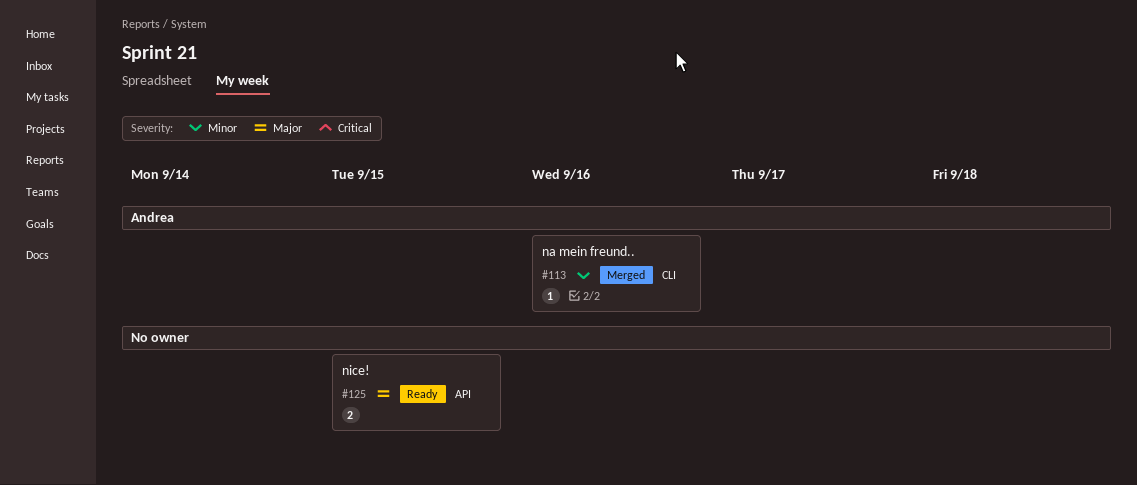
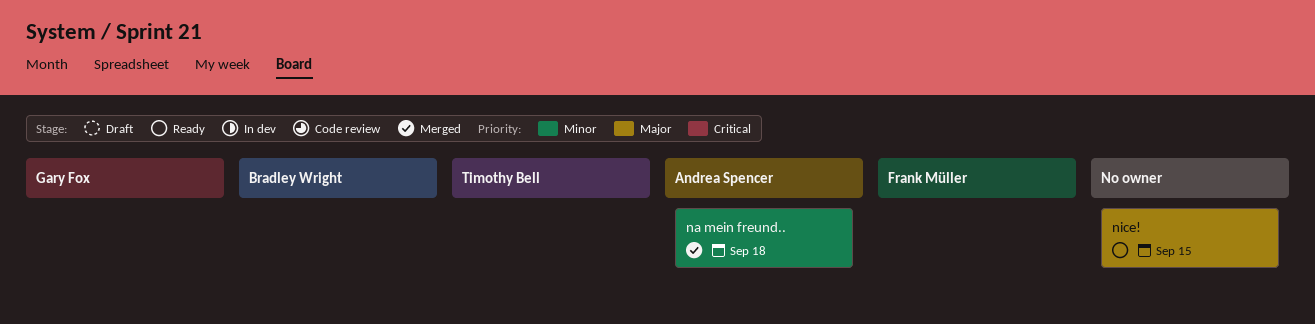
na mein freund.., due: Sep 16 -> Sep 18

